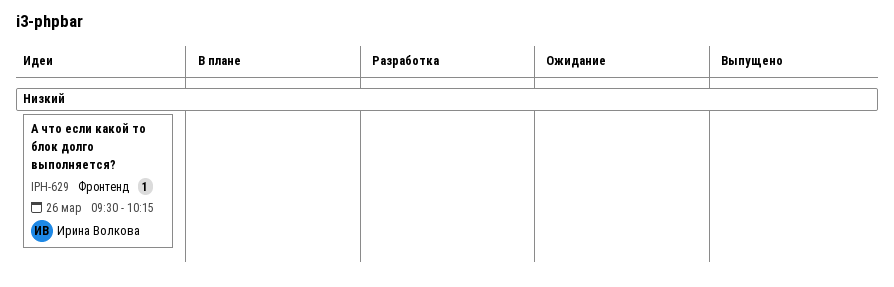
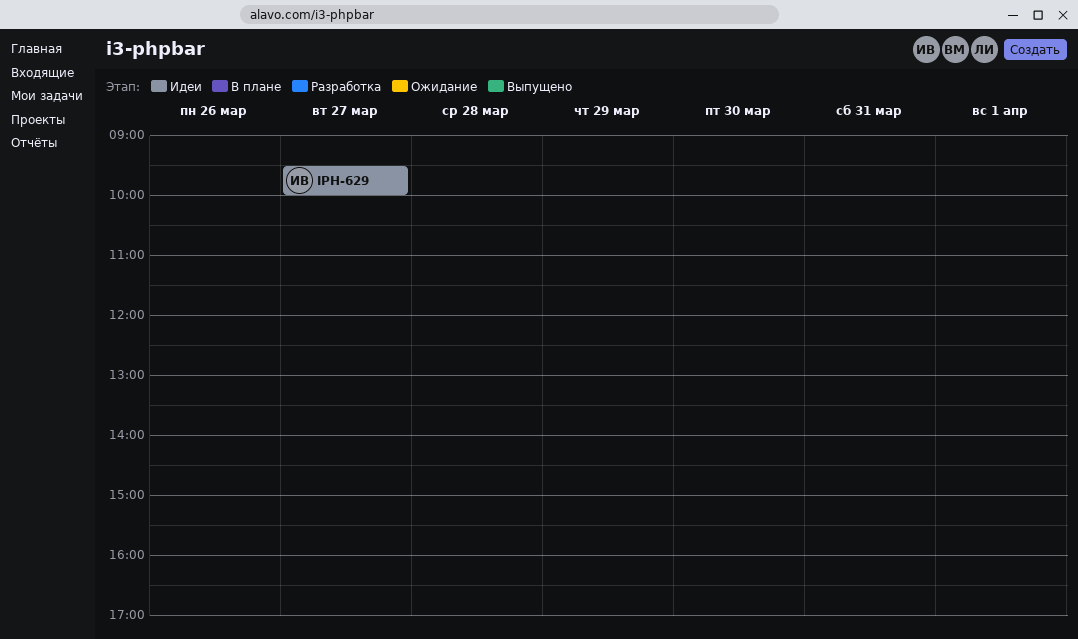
IPH-629, day: Mar 26 -> Mar 27
IPH-629, ends: 10:15 -> 10:00

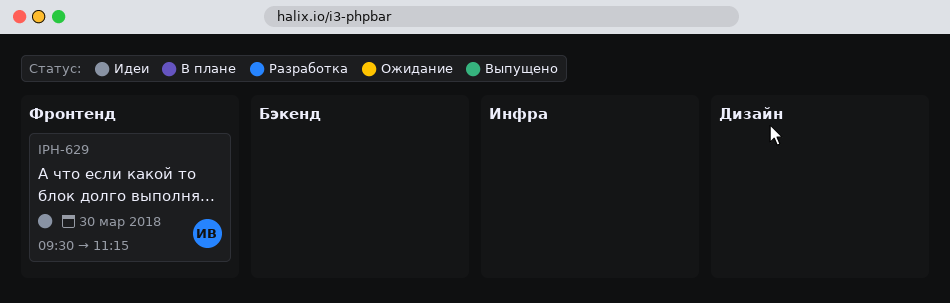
IPH-629, day: Mar 27 -> Mar 30
IPH-629, ends: 10:00 -> 11:15

